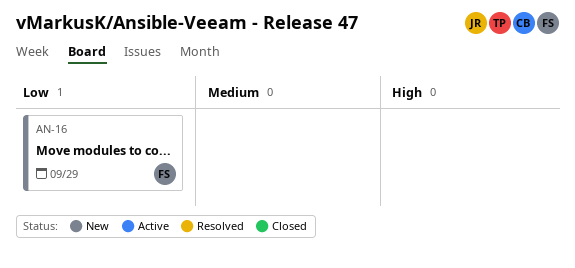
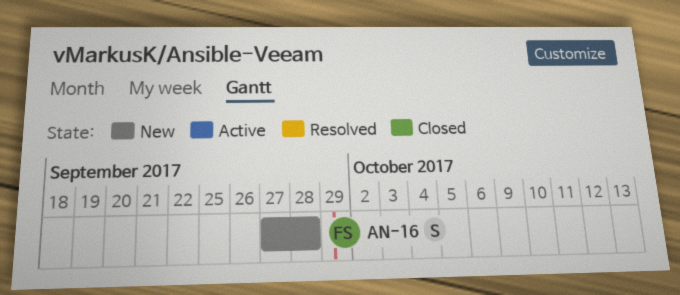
AN-16, due: Sep 29 -> Sep 28

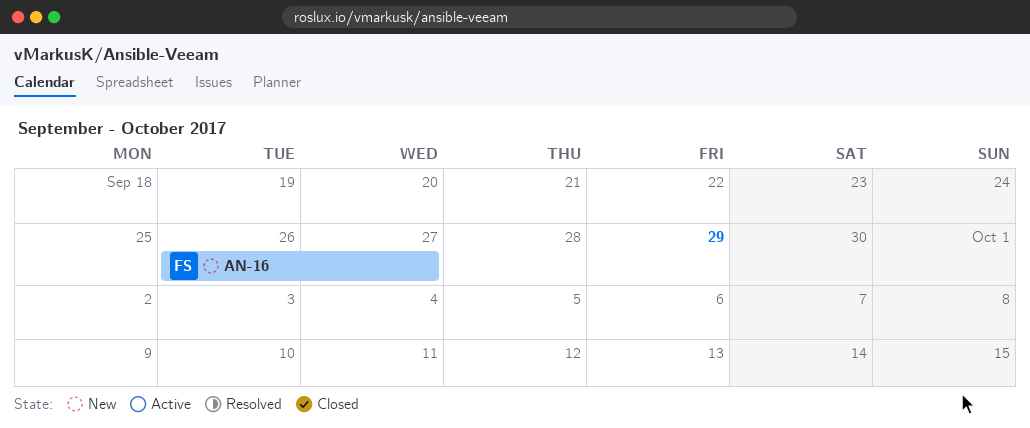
AN-16, start: Sep 27 -> Sep 26
AN-16, due: Sep 28 -> Sep 27

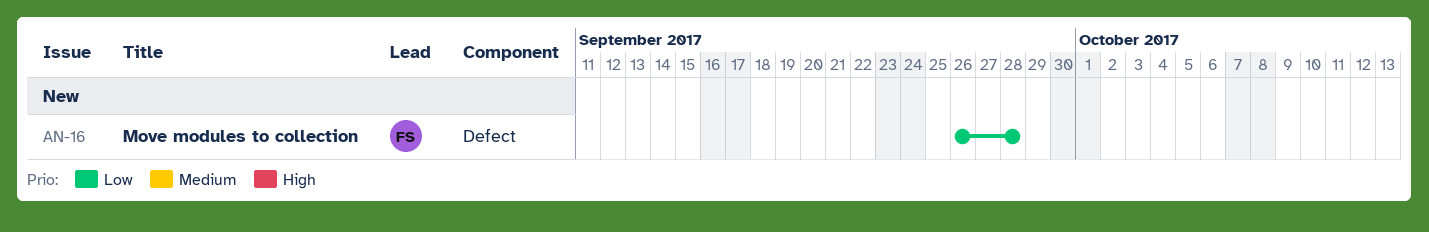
AN-16, due: Sep 27 -> Sep 28

